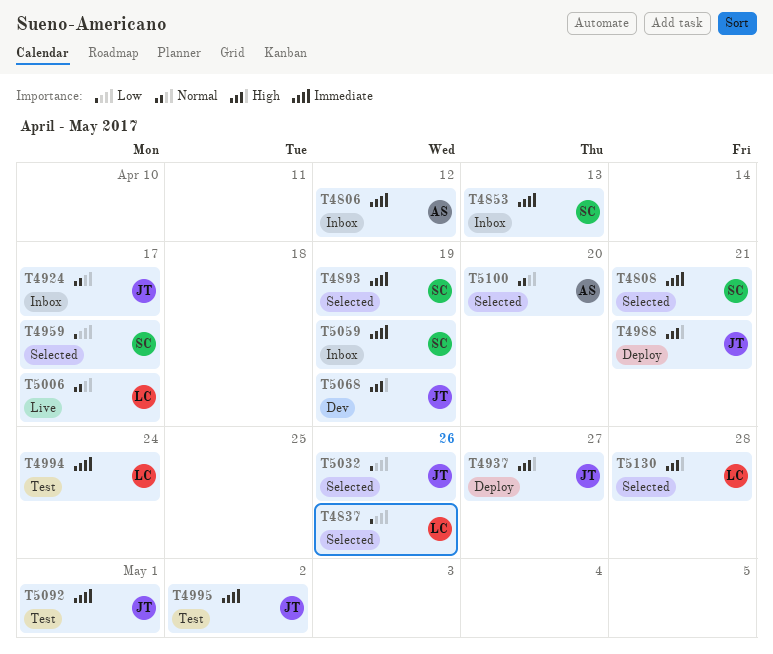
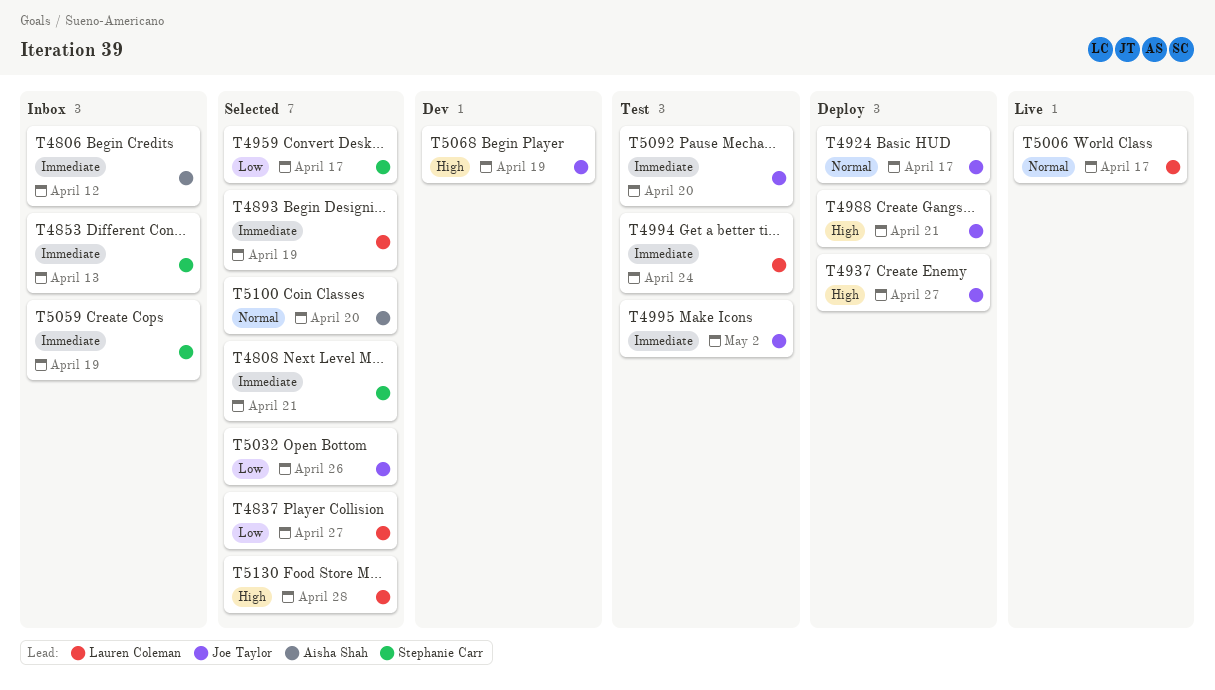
T4837, due: Apr 26 -> Apr 27
T4893, owner: Stephanie Carr -> Lauren Coleman
T4924, status: Inbox -> Deploy
T5092, due: May 1 -> Apr 20

